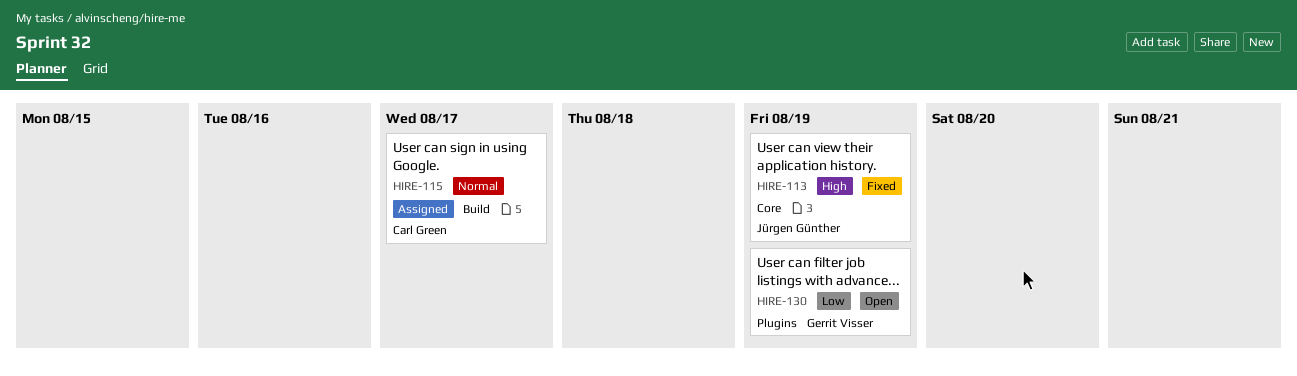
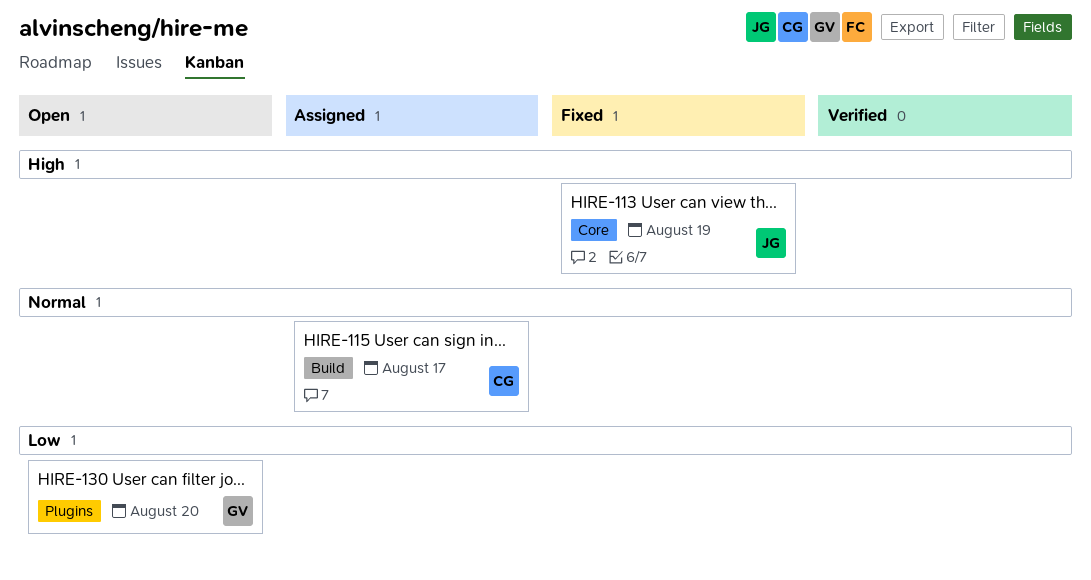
HIRE-130, due: Aug 19 -> Aug 20

